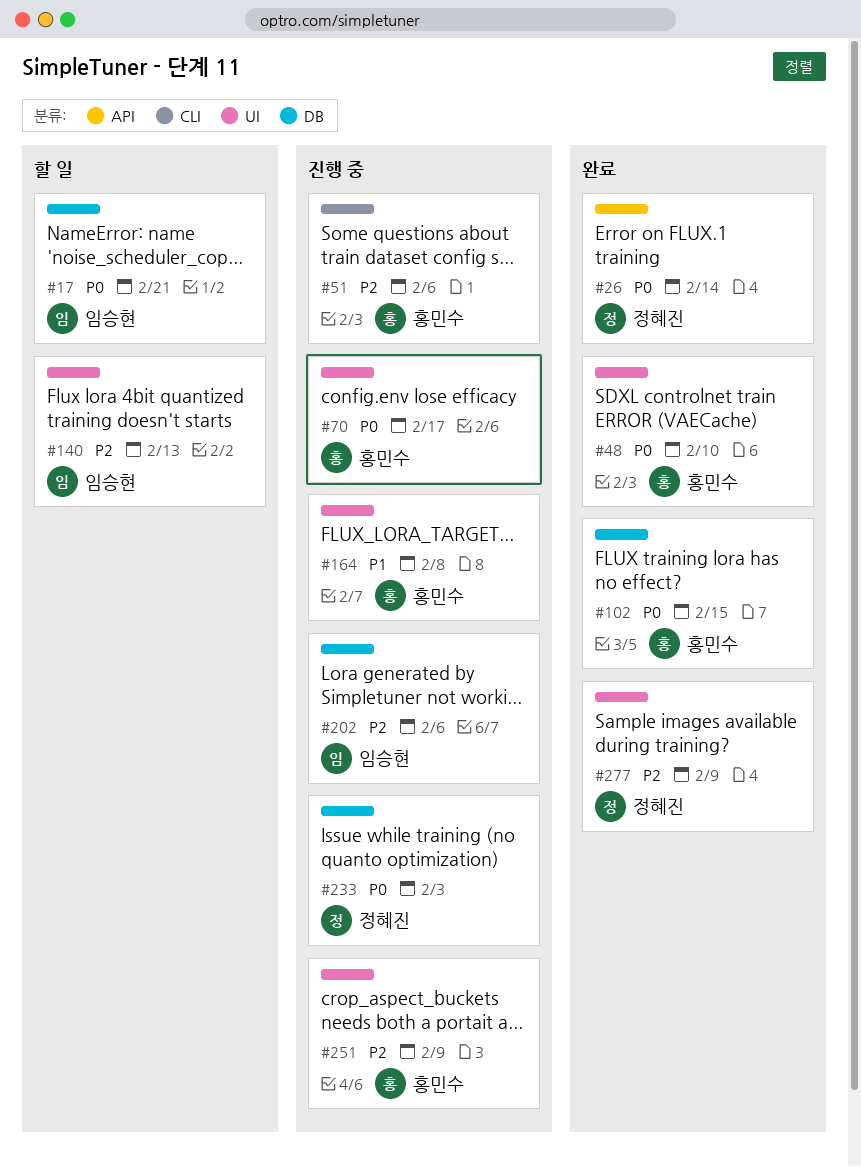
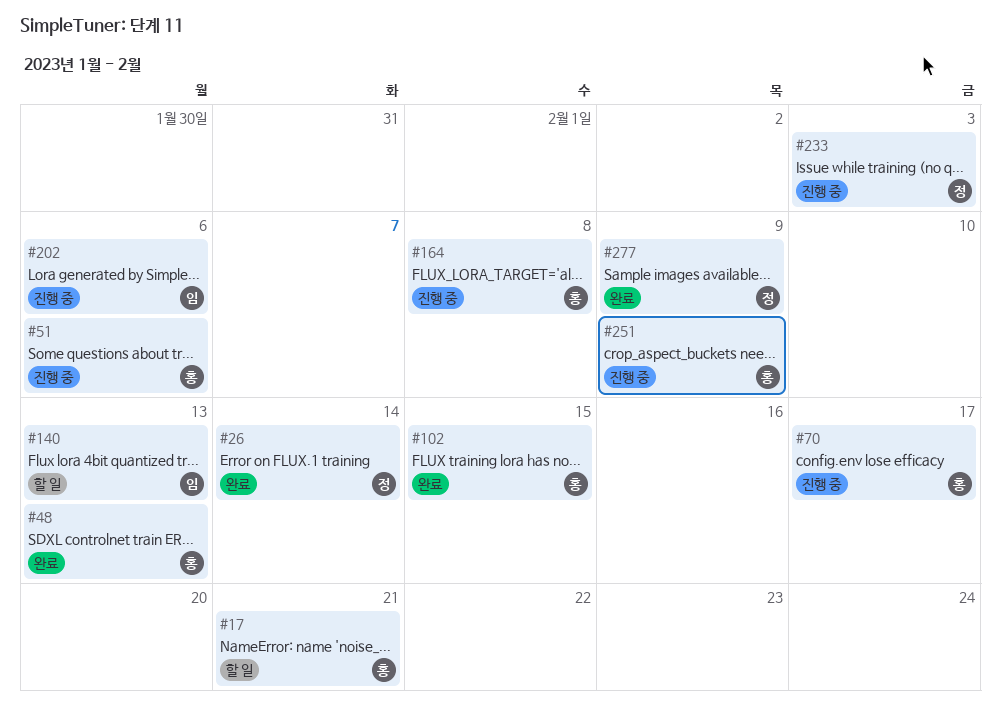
#17, owner: 임승현 -> 홍민수
#48, due: Feb 10 -> Feb 13

